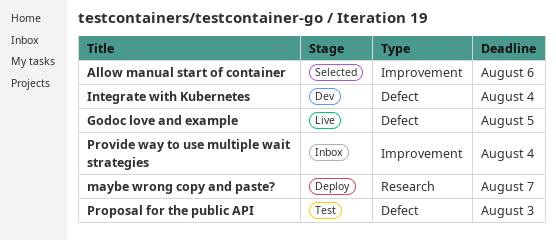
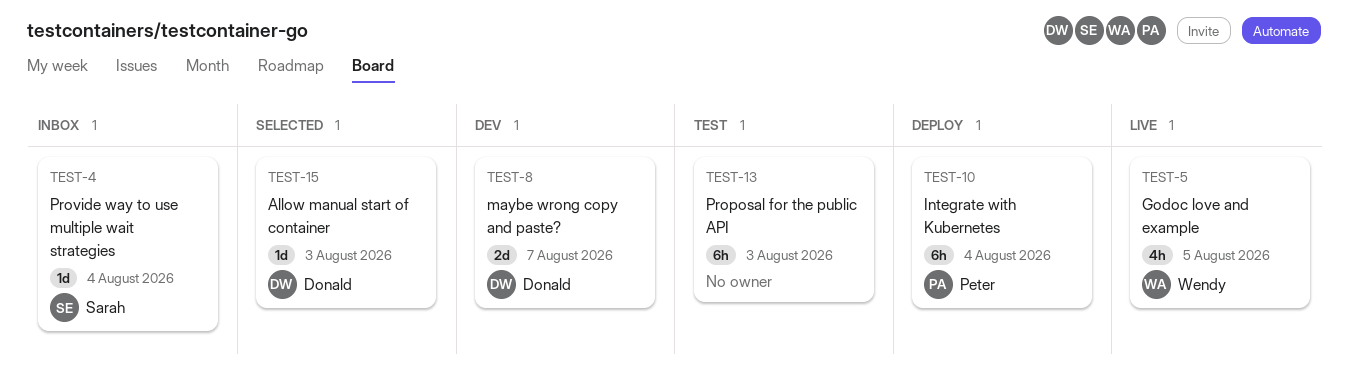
Allow manual start of container, due: Aug 6 -> Aug 3
Integrate with Kubernetes, status: Dev -> Deploy
maybe wrong copy and paste?, status: Deploy -> Dev

